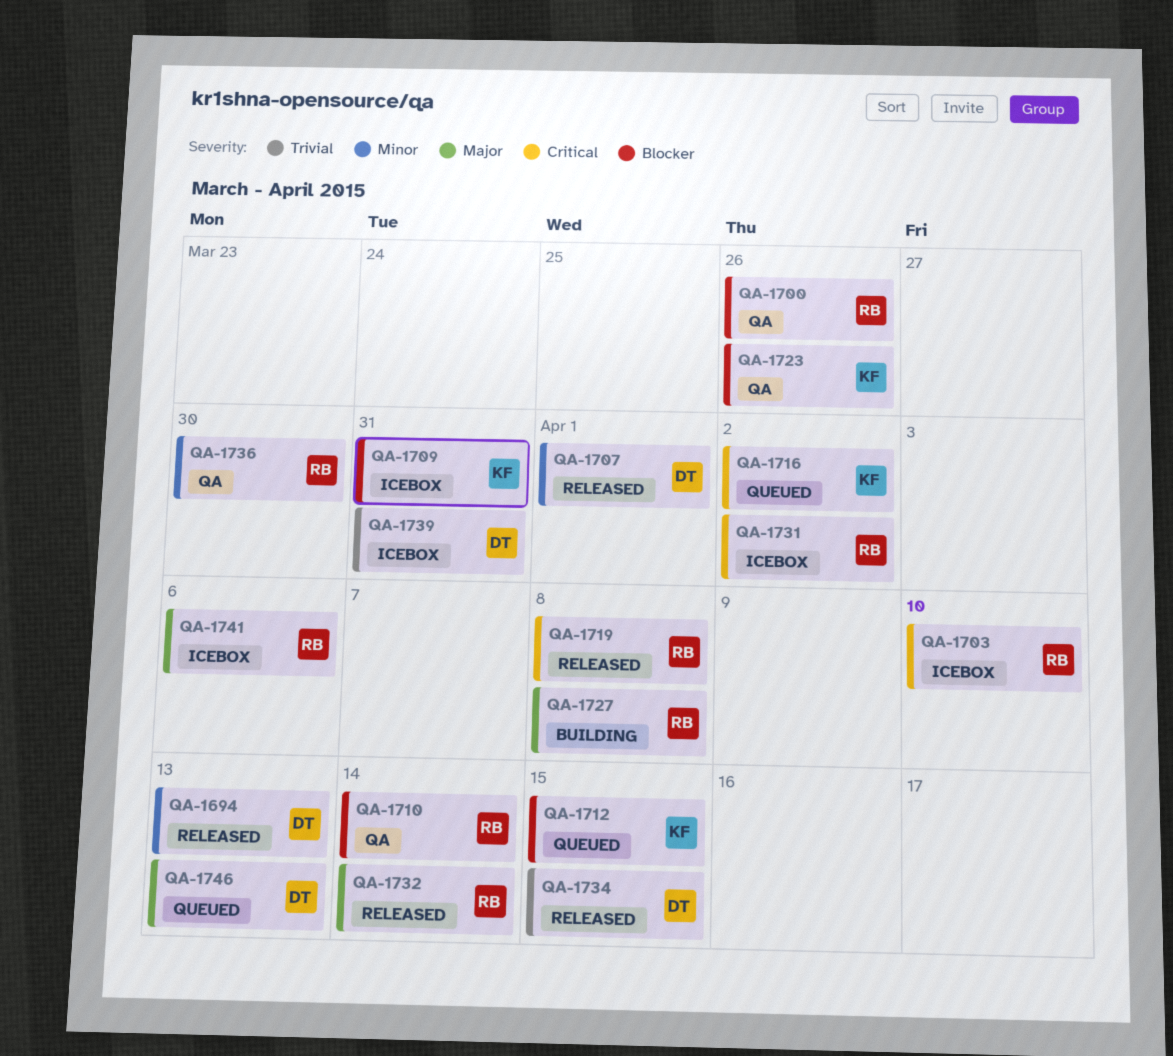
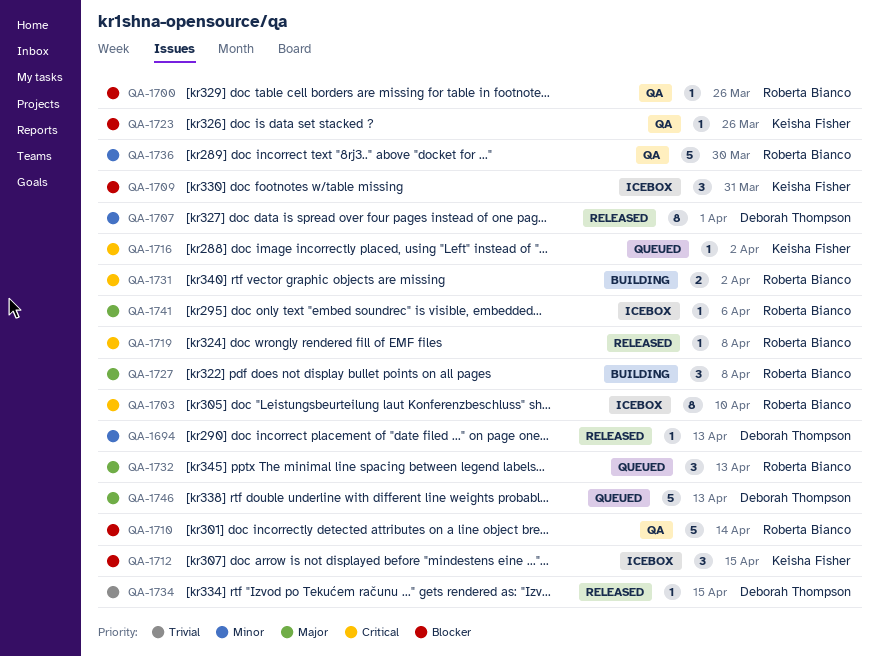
QA-1712, status: Queued -> Icebox
QA-1731, status: Icebox -> Building
QA-1732, status: Released -> Queued
QA-1732, due: Apr 14 -> Apr 13
QA-1739: present -> none

